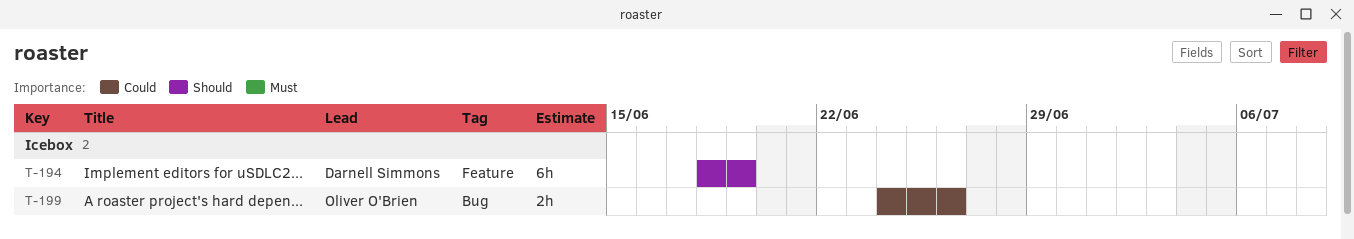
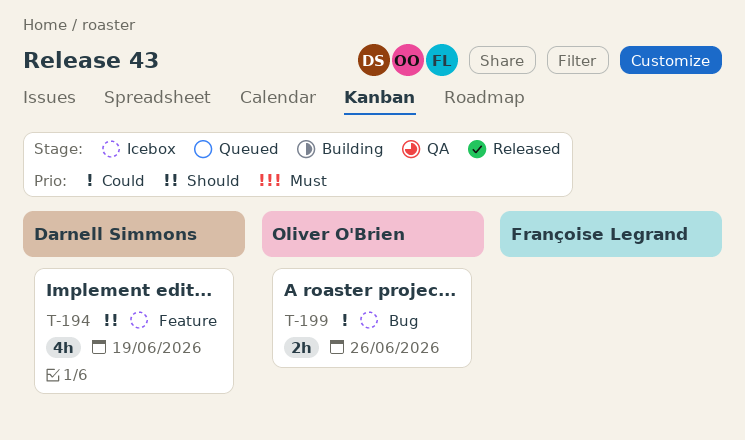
T-194, estimate: 6h -> 4h

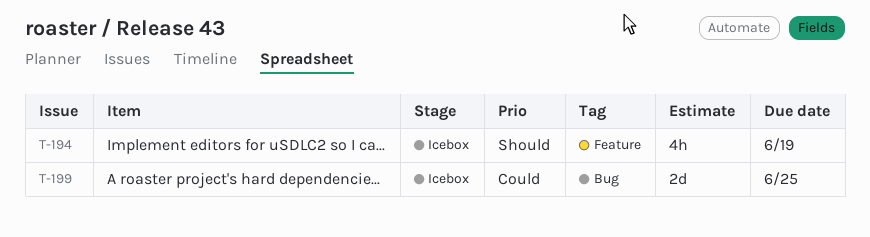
T-199, estimate: 2h -> 2d
T-199, due: Jun 26 -> Jun 25

